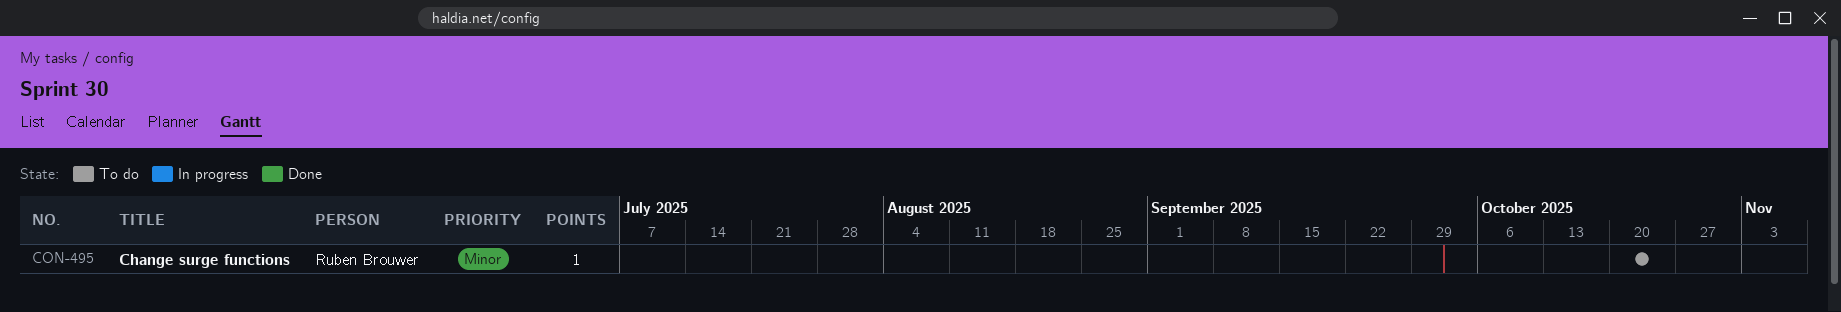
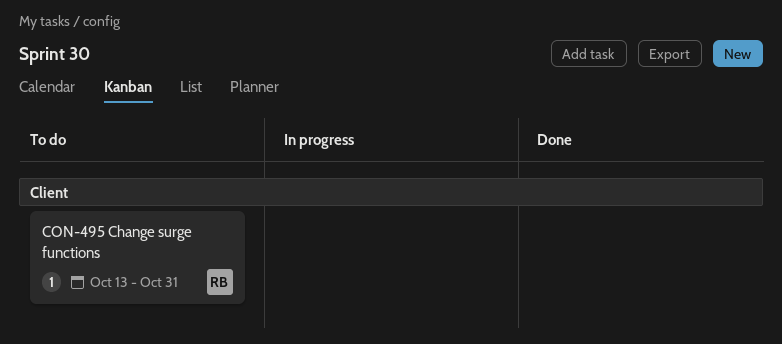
CON-495, start: Oct 20 -> Oct 13
CON-495, due: Oct 24 -> Oct 31

